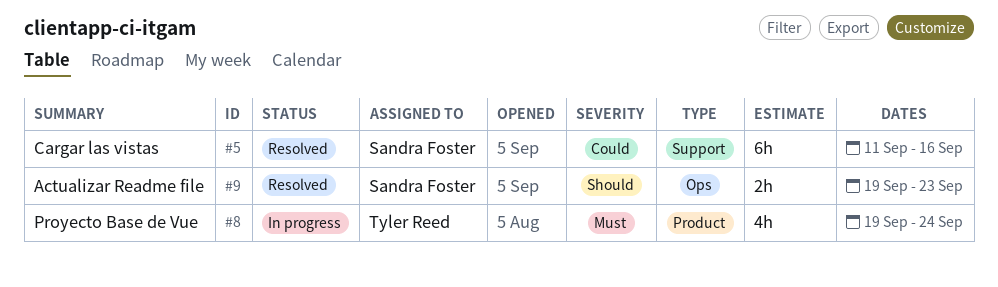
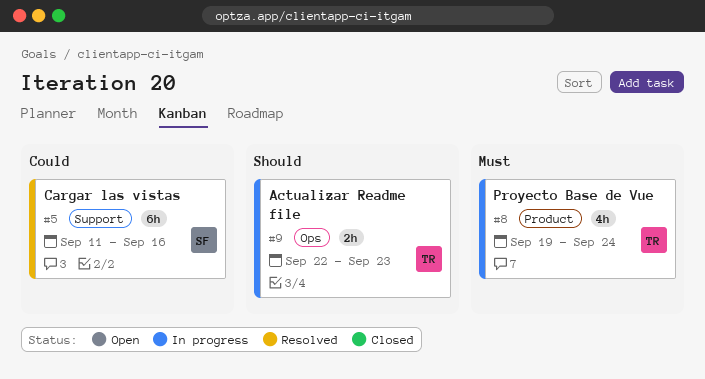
#9, status: Resolved -> In progress
#9, owner: Sandra Foster -> Tyler Reed
#9, start: Sep 19 -> Sep 22

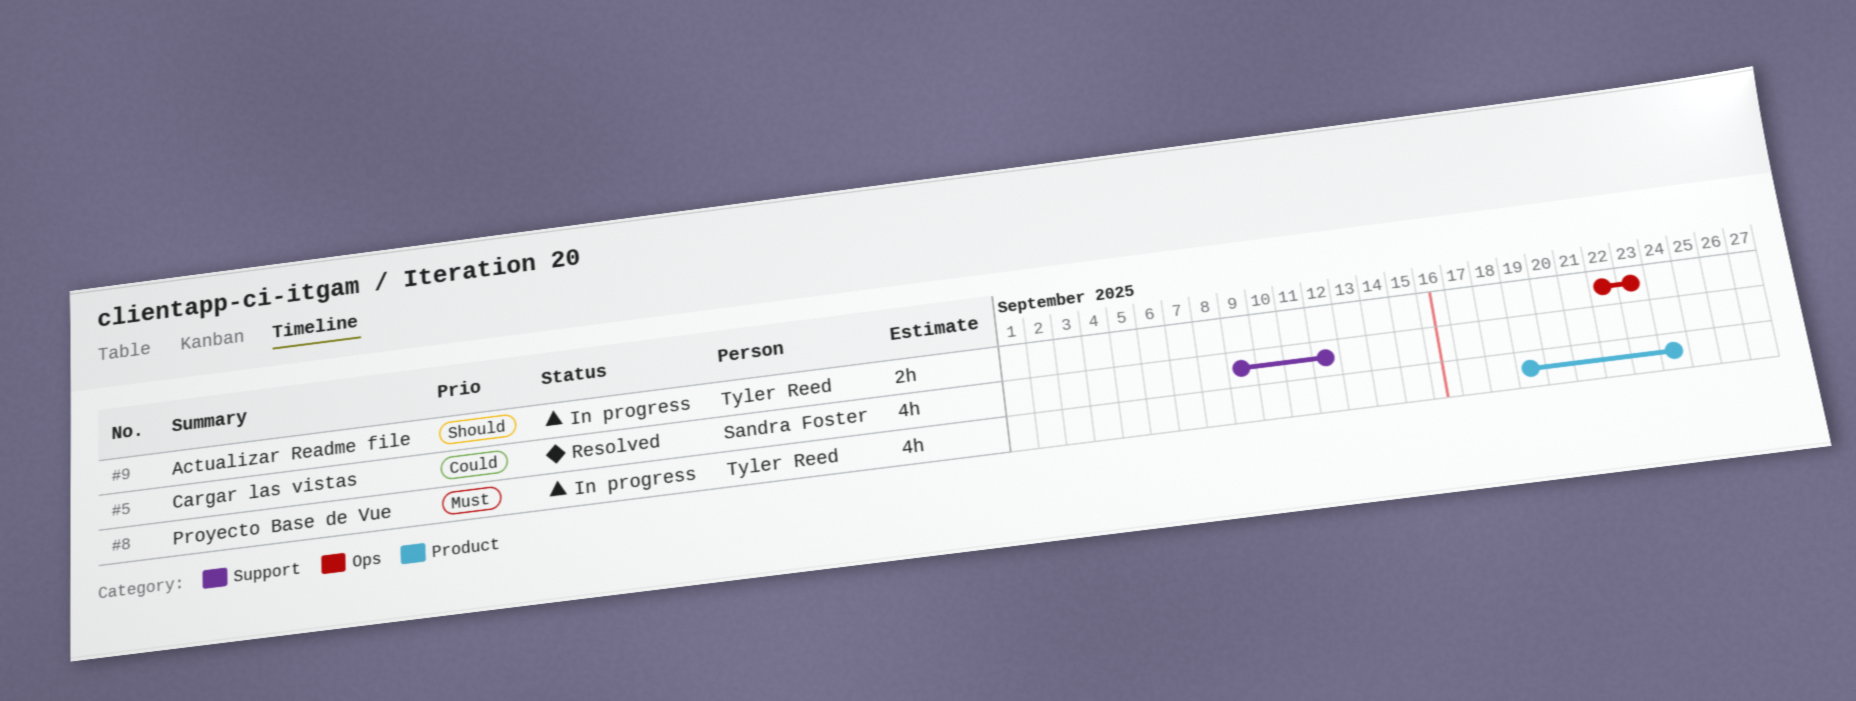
#5, estimate: 6h -> 4h
#5, start: Sep 11 -> Sep 9
#5, due: Sep 16 -> Sep 12

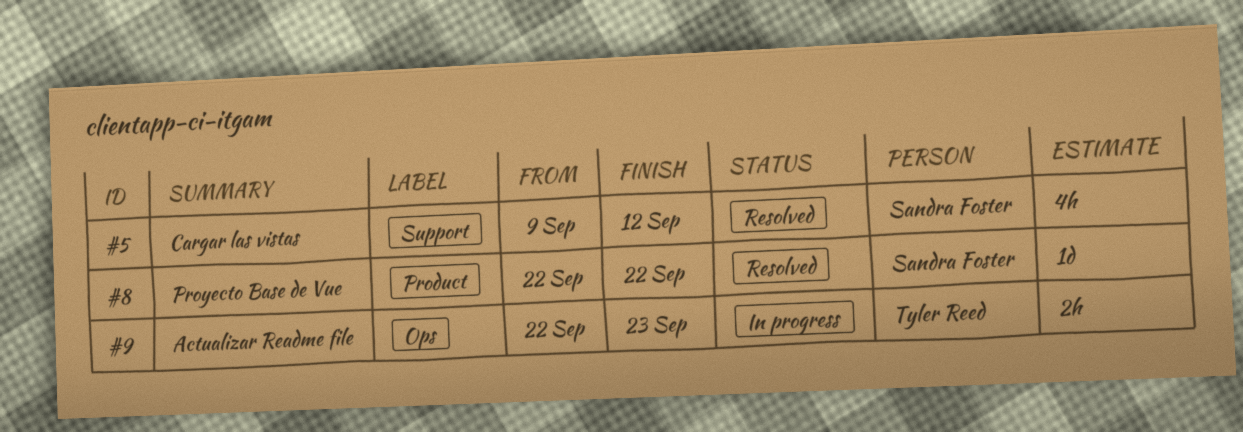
#8, status: In progress -> Resolved
#8, owner: Tyler Reed -> Sandra Foster
#8, estimate: 4h -> 1d
#8, start: Sep 19 -> Sep 22
#8, due: Sep 24 -> Sep 22

